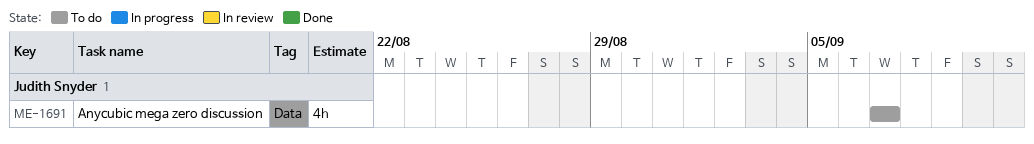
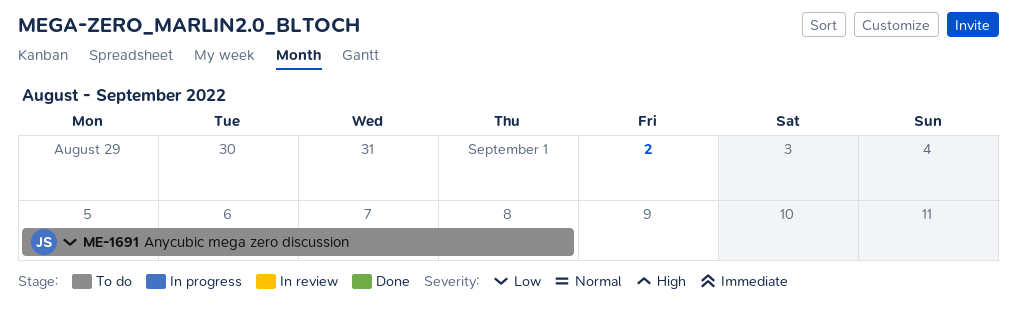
ME-1691, start: Sep 7 -> Sep 5
ME-1691, due: Sep 7 -> Sep 8

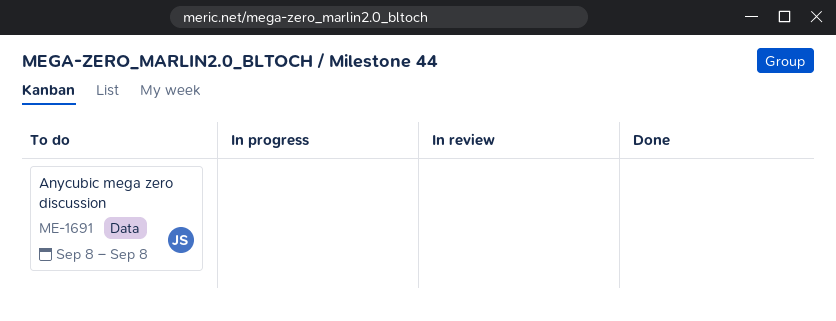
ME-1691, start: Sep 5 -> Sep 8

